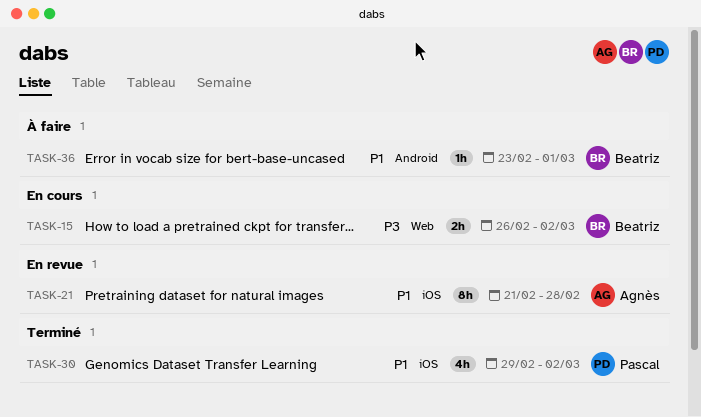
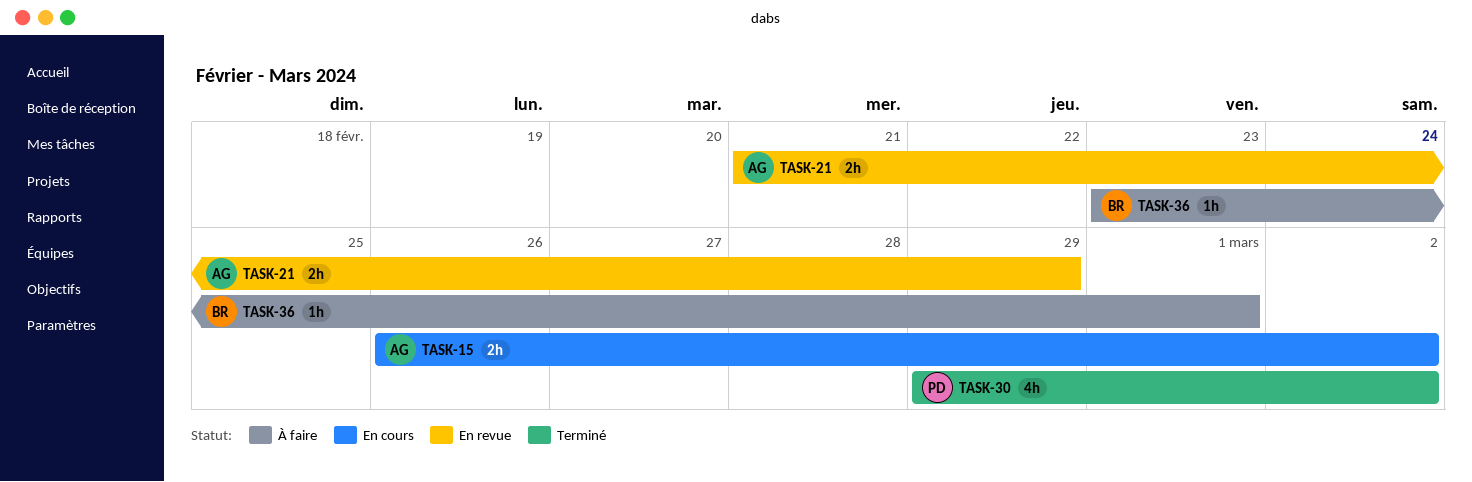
TASK-15, owner: Beatriz -> Agnès
TASK-21, estimate: 8h -> 2h
TASK-21, due: Feb 28 -> Feb 29

